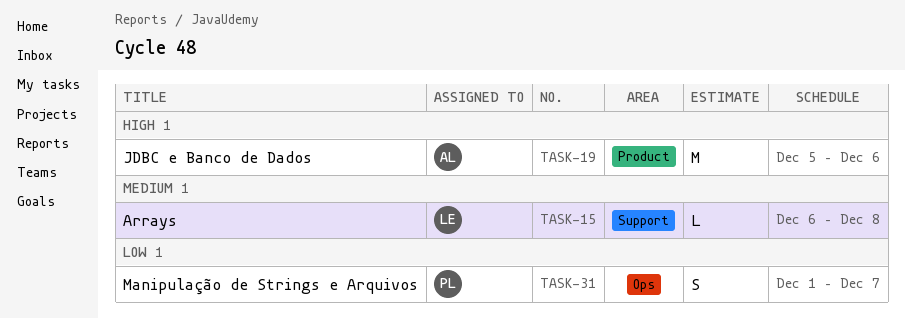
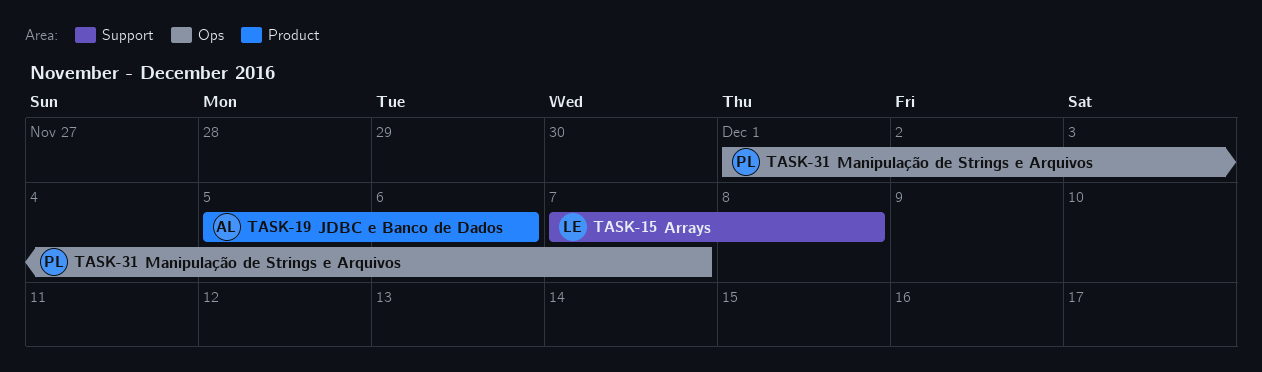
TASK-15, start: Dec 6 -> Dec 7

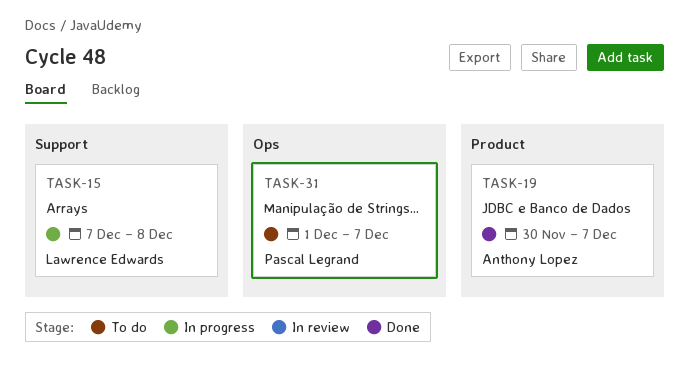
TASK-19, start: Dec 5 -> Nov 30
TASK-19, due: Dec 6 -> Dec 7

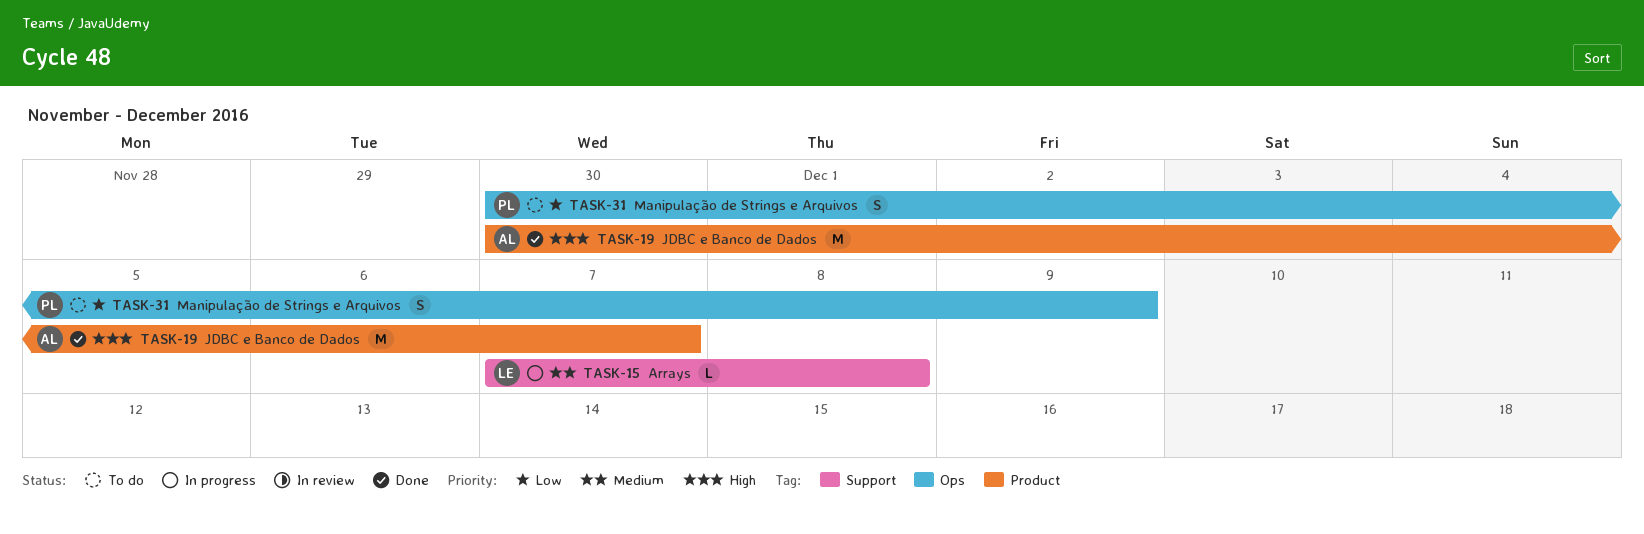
TASK-31, start: Dec 1 -> Nov 30
TASK-31, due: Dec 7 -> Dec 9

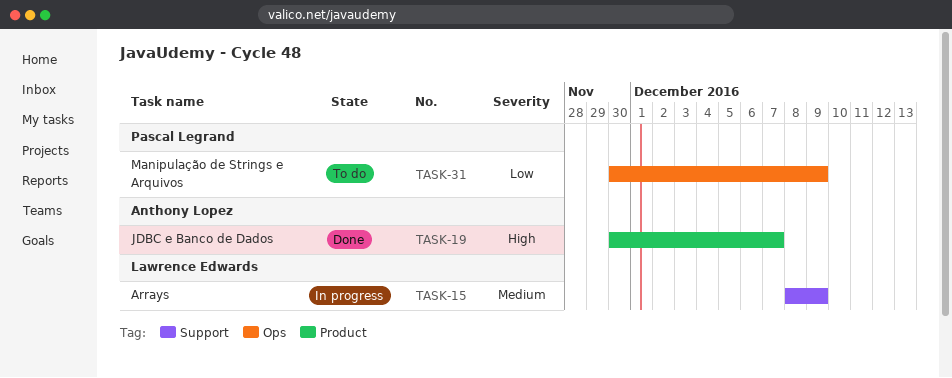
TASK-15, start: Dec 7 -> Dec 8
TASK-15, due: Dec 8 -> Dec 9

